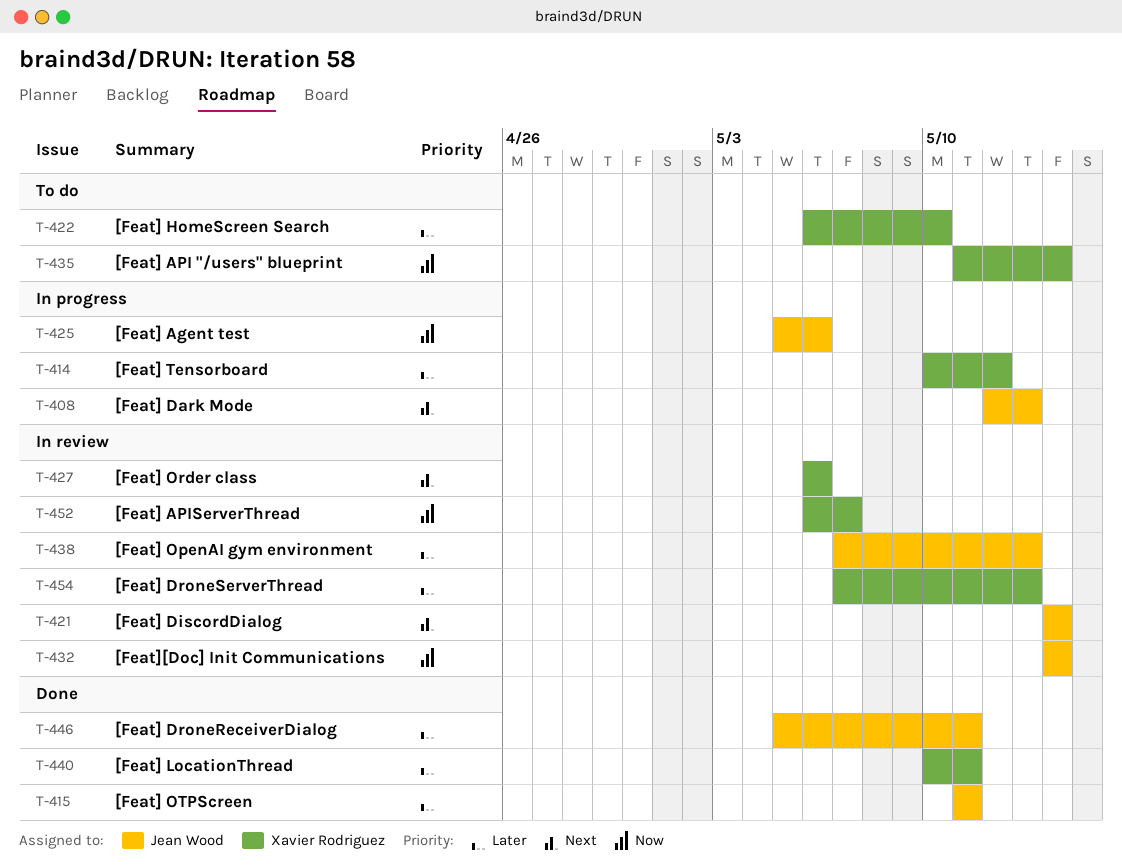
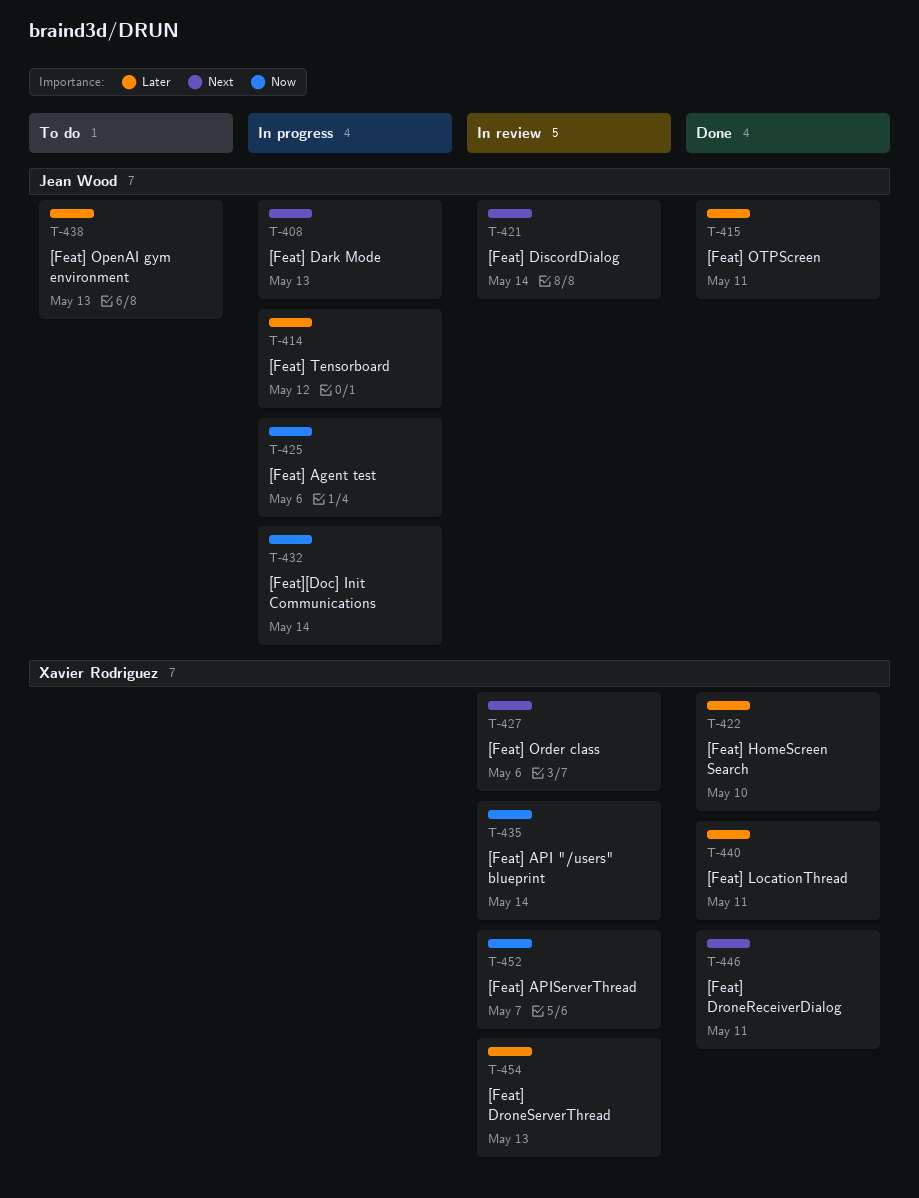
T-414, owner: Xavier Rodriguez -> Jean Wood
T-422, status: To do -> Done
T-432, status: In review -> In progress
T-435, status: To do -> In review
T-438, status: In review -> To do
T-446, owner: Jean Wood -> Xavier Rodriguez
T-446, priority: Later -> Next

